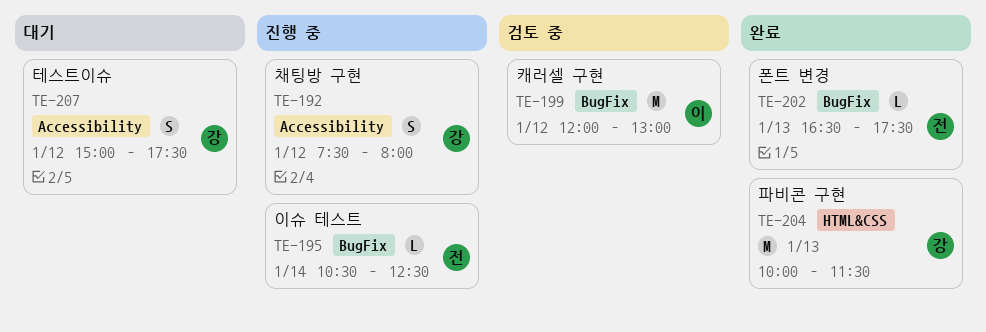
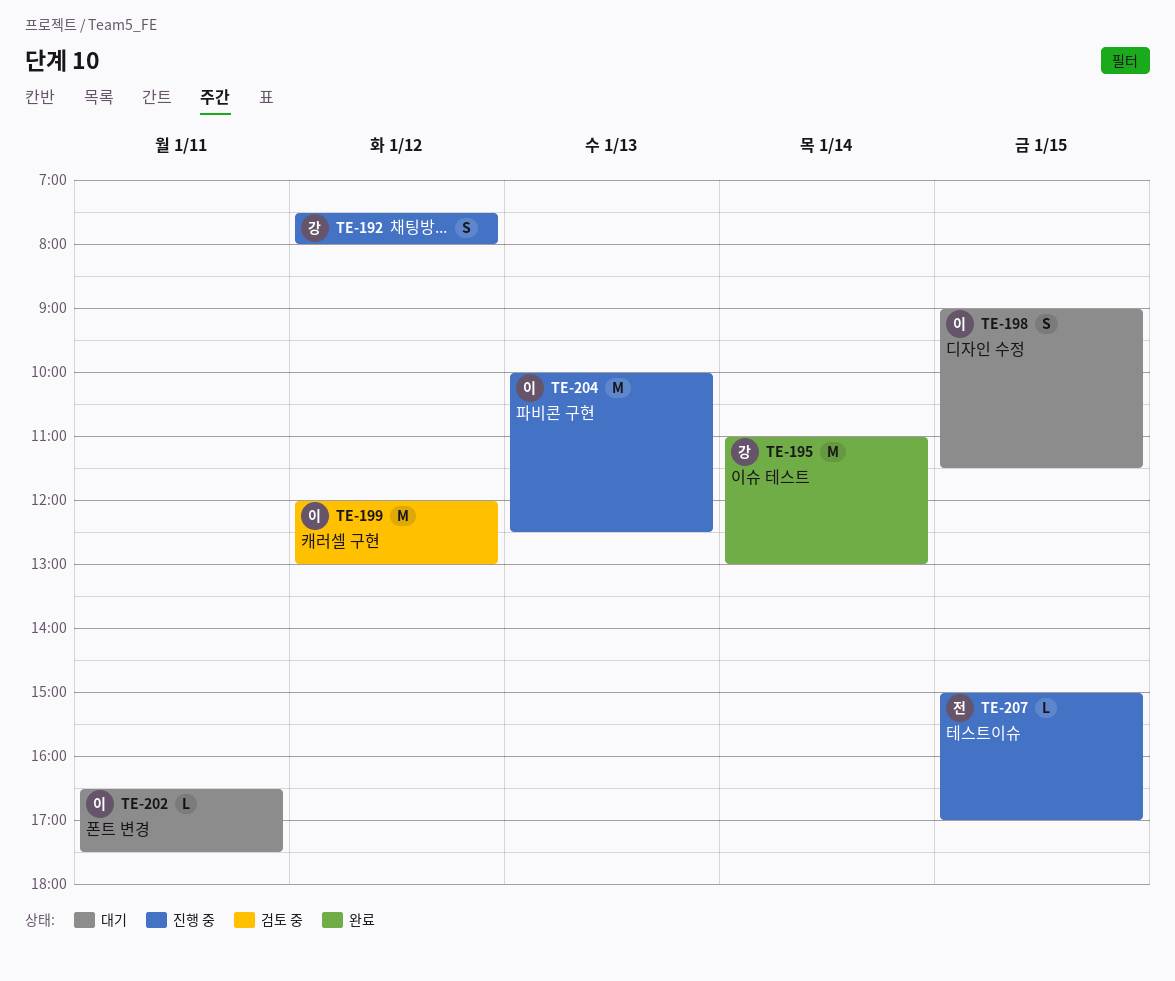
TE-195, status: 진행 중 -> 완료
TE-195, owner: 전 -> 강
TE-195, estimate: L -> M
TE-195, begins: 10:30 -> 11:00
TE-195, ends: 12:30 -> 13:00
TE-198: none -> present
TE-202, status: 완료 -> 대기
TE-202, owner: 전 -> 이
TE-202, day: Jan 13 -> Jan 11
TE-204, status: 완료 -> 진행 중
TE-204, owner: 강 -> 이
TE-204, ends: 11:30 -> 12:30
TE-207, status: 대기 -> 진행 중
TE-207, owner: 강 -> 전
TE-207, estimate: S -> L
TE-207, day: Jan 12 -> Jan 15
TE-207, ends: 17:30 -> 17:00

